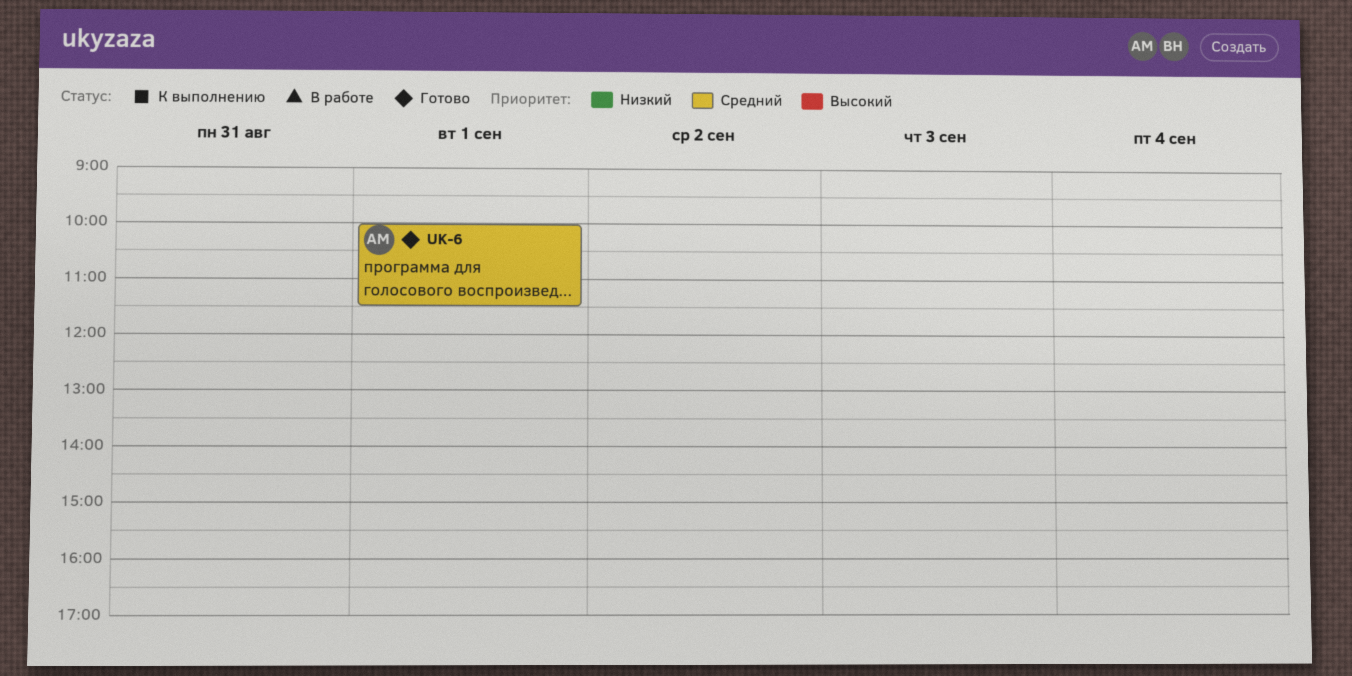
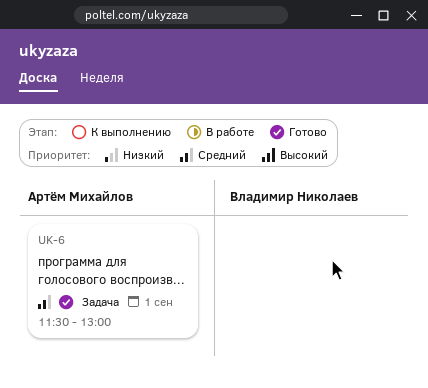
UK-6, begins: 10:00 -> 11:30
UK-6, ends: 11:30 -> 13:00

